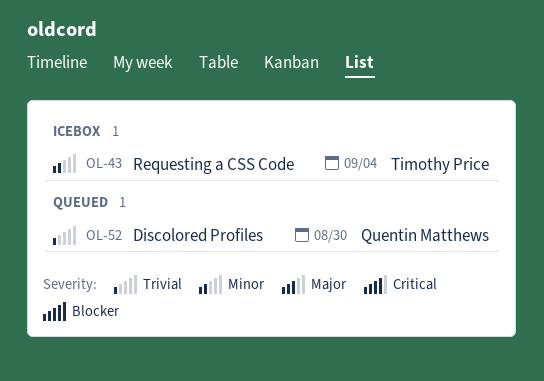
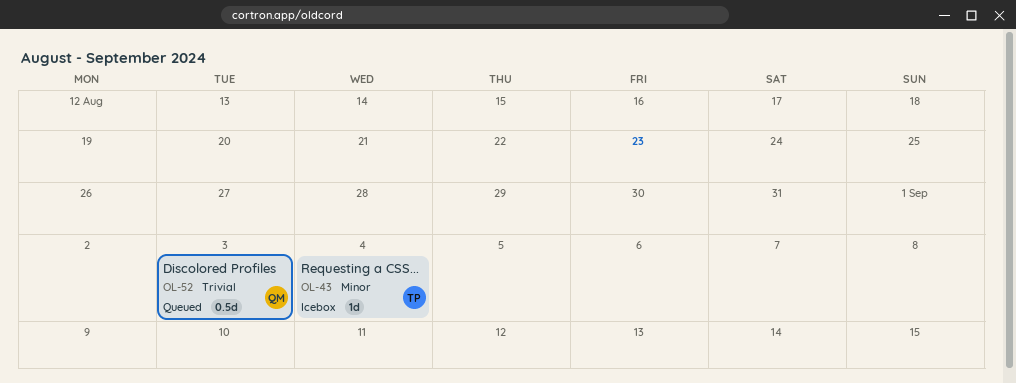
OL-52, due: Aug 30 -> Sep 3

